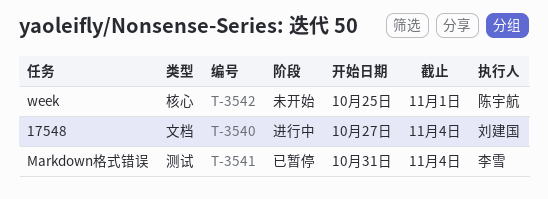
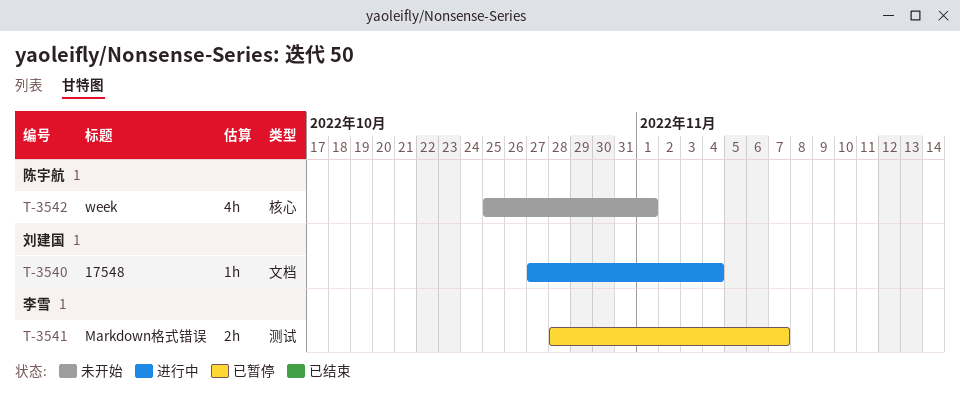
T-3541, start: Oct 31 -> Oct 28
T-3541, due: Nov 4 -> Nov 7

